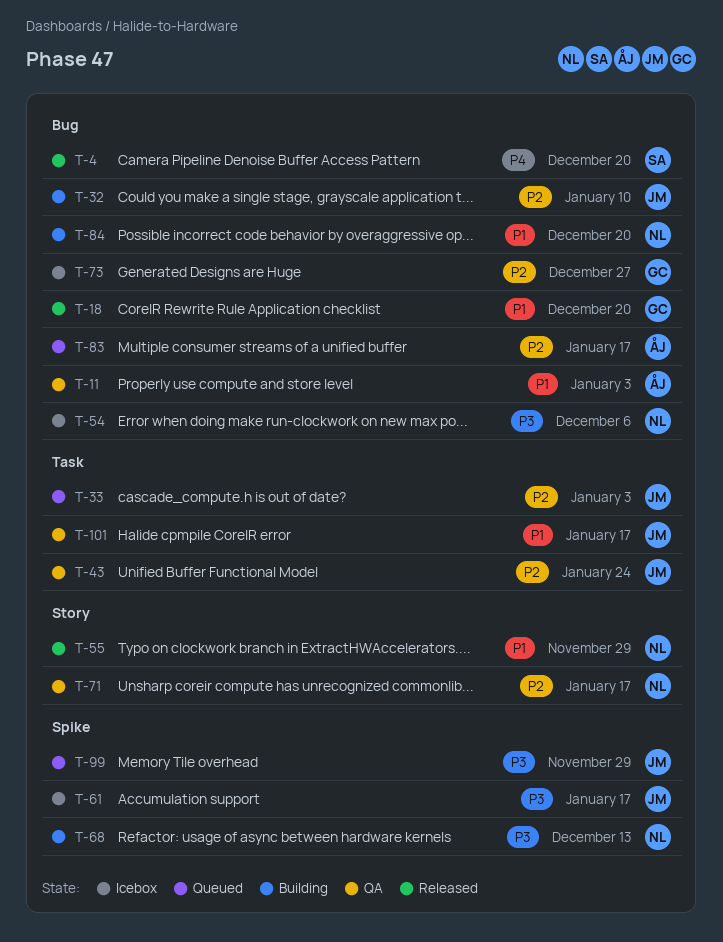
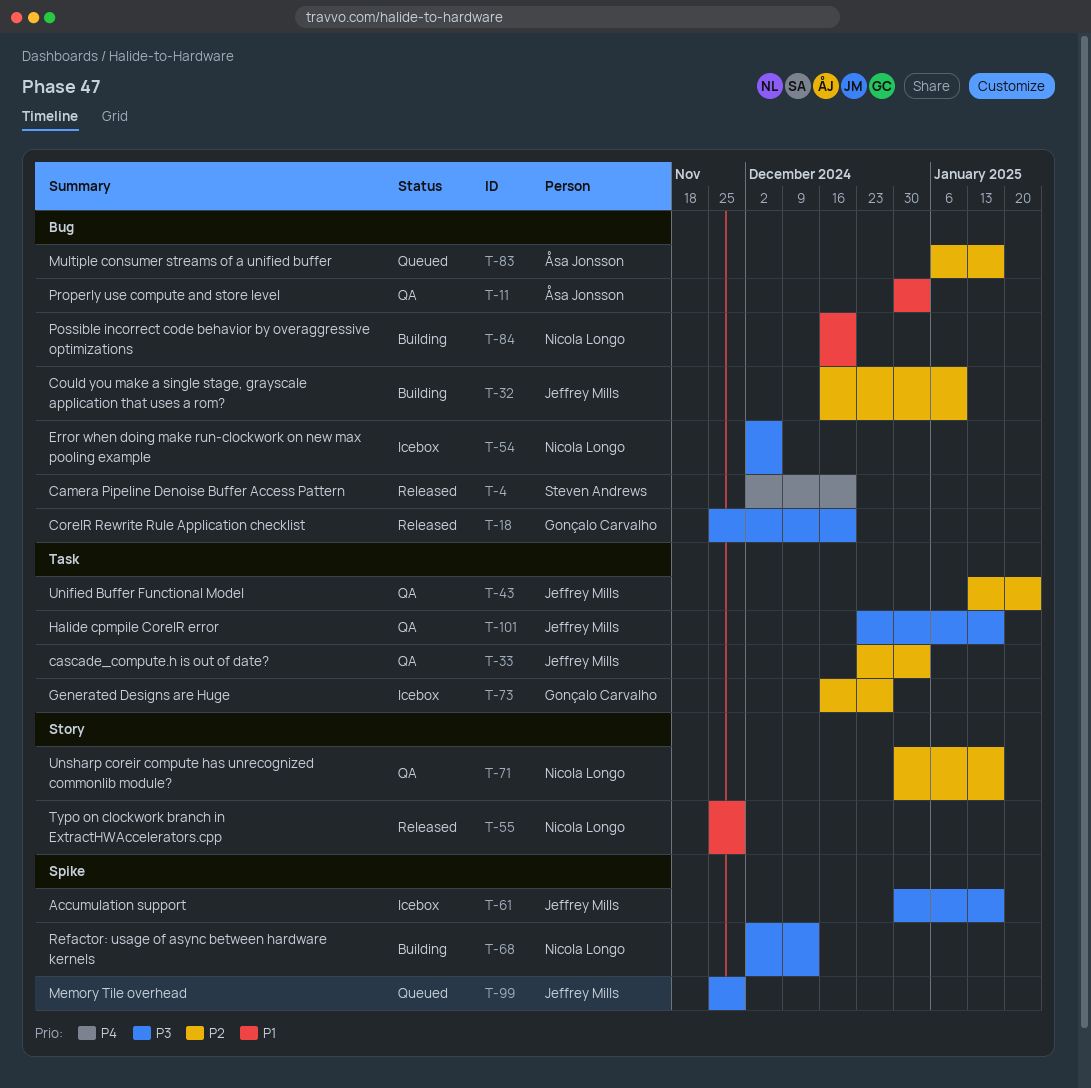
T-18, priority: P1 -> P3
T-33, status: Queued -> QA
T-73, label: Bug -> Task
T-101, priority: P1 -> P3

